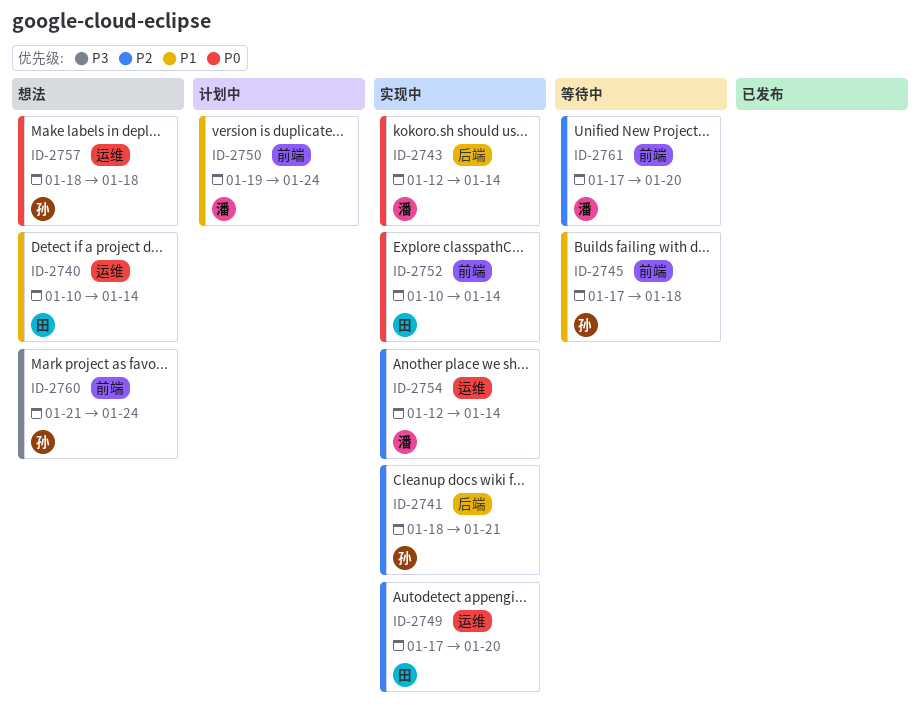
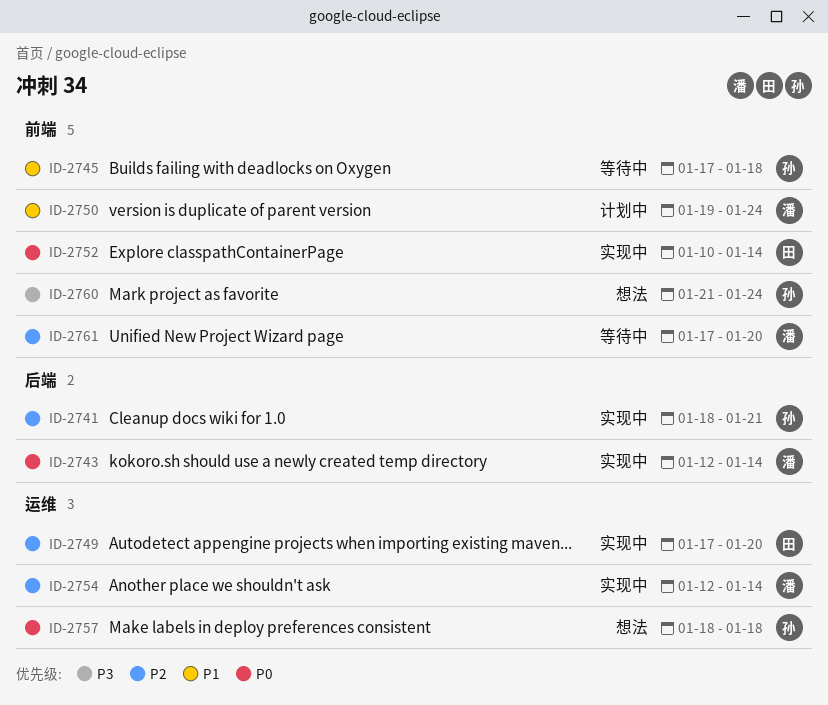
ID-2740: present -> none

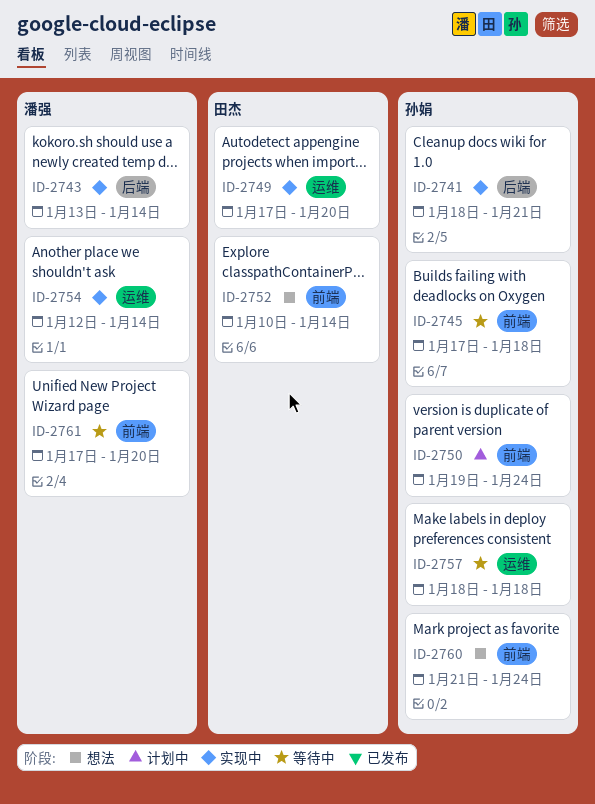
ID-2743, start: Jan 12 -> Jan 13
ID-2750, owner: 潘强 -> 孙娟
ID-2752, status: 实现中 -> 想法
ID-2757, status: 想法 -> 等待中

